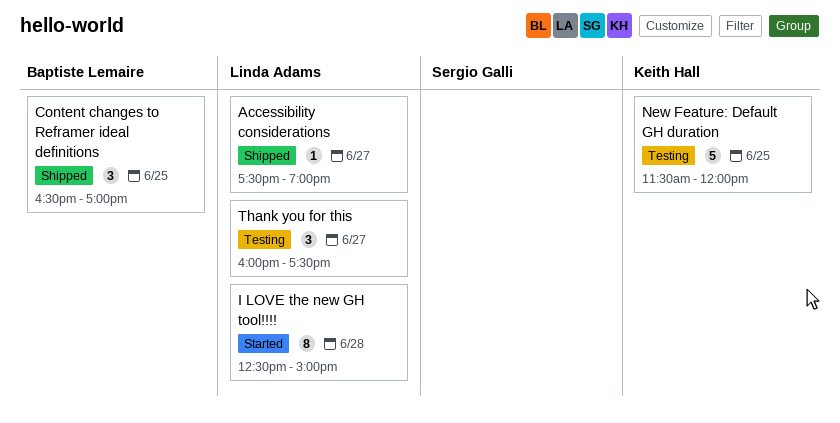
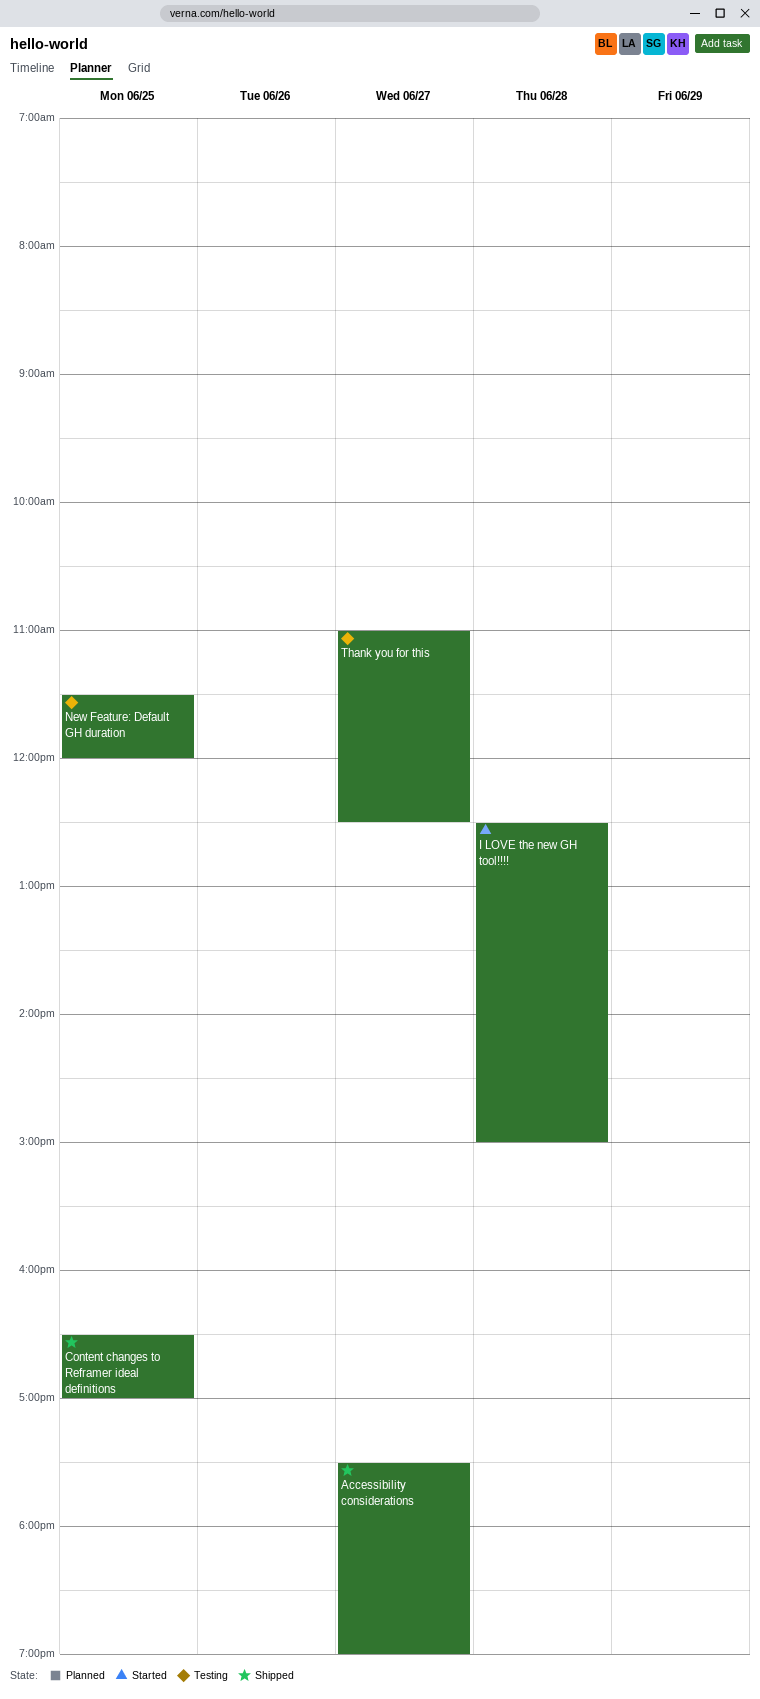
Thank you for this, begins: 16:00 -> 11:00
Thank you for this, ends: 17:30 -> 12:30

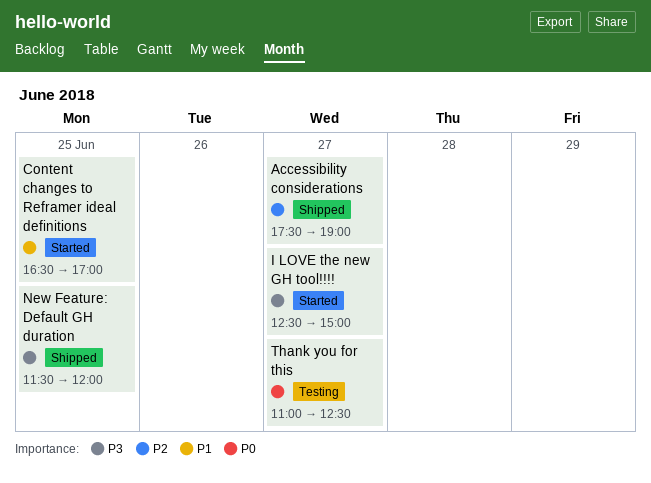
Content changes to Reframer ideal definitions, status: Shipped -> Started
I LOVE the new GH tool!!!!, day: Jun 28 -> Jun 27
New Feature: Default GH duration, status: Testing -> Shipped

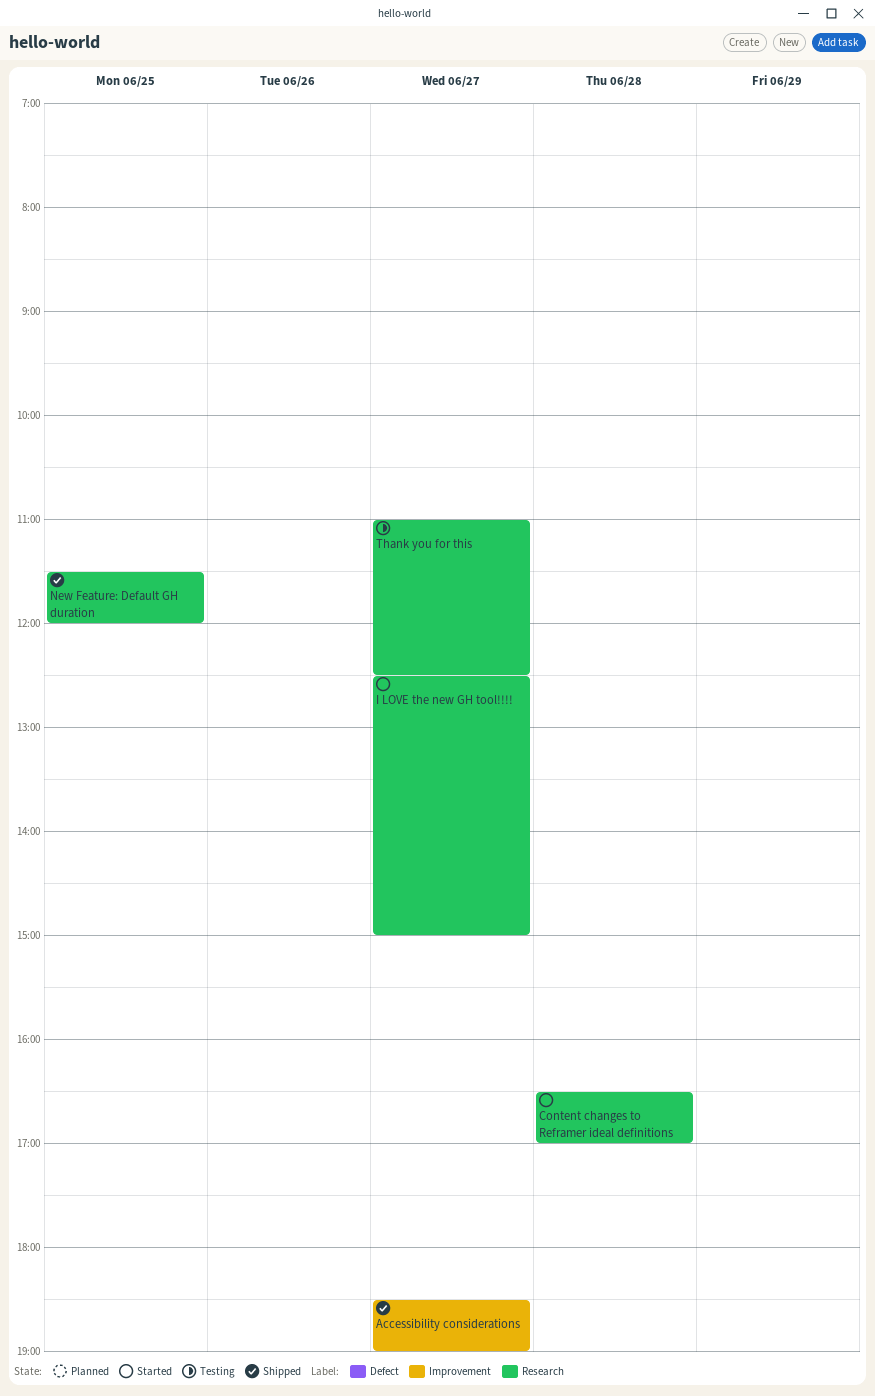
Accessibility considerations, begins: 17:30 -> 18:30
Content changes to Reframer ideal definitions, day: Jun 25 -> Jun 28

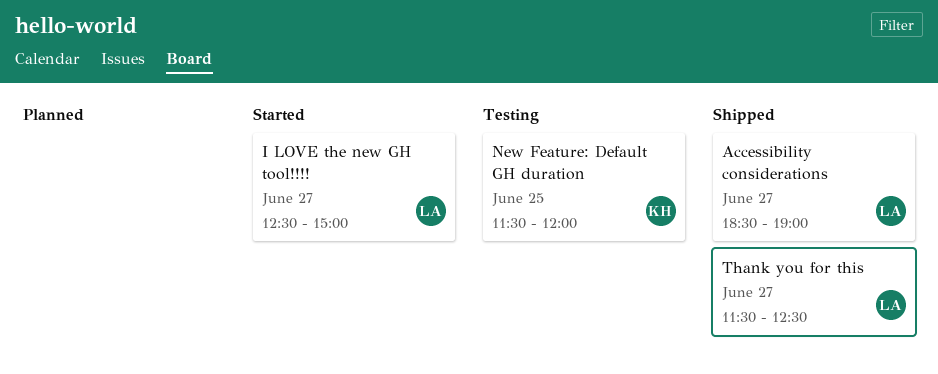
Content changes to Reframer ideal definitions: present -> none
New Feature: Default GH duration, status: Shipped -> Testing
Thank you for this, status: Testing -> Shipped
Thank you for this, begins: 11:00 -> 11:30

